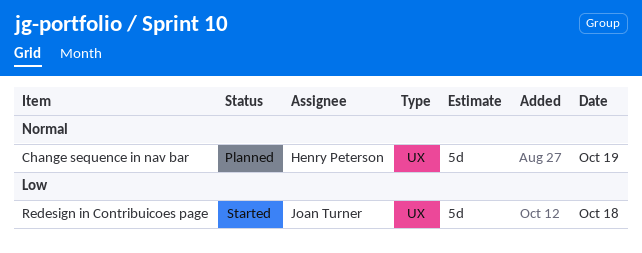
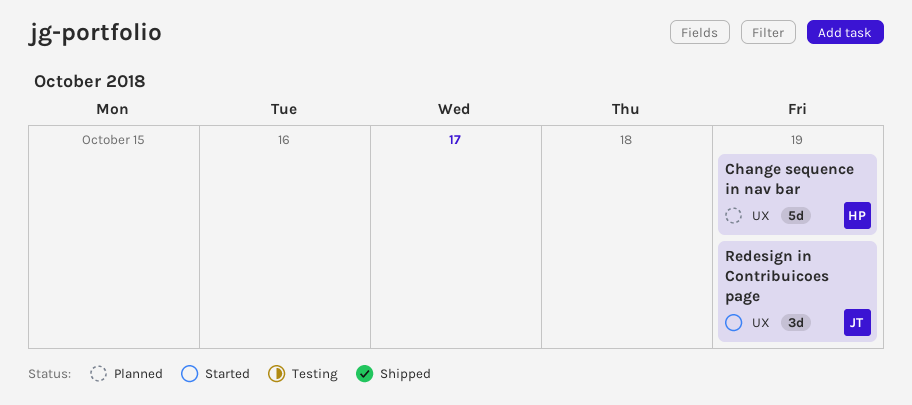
Redesign in Contribuicoes page, estimate: 5d -> 3d
Redesign in Contribuicoes page, day: Oct 18 -> Oct 19

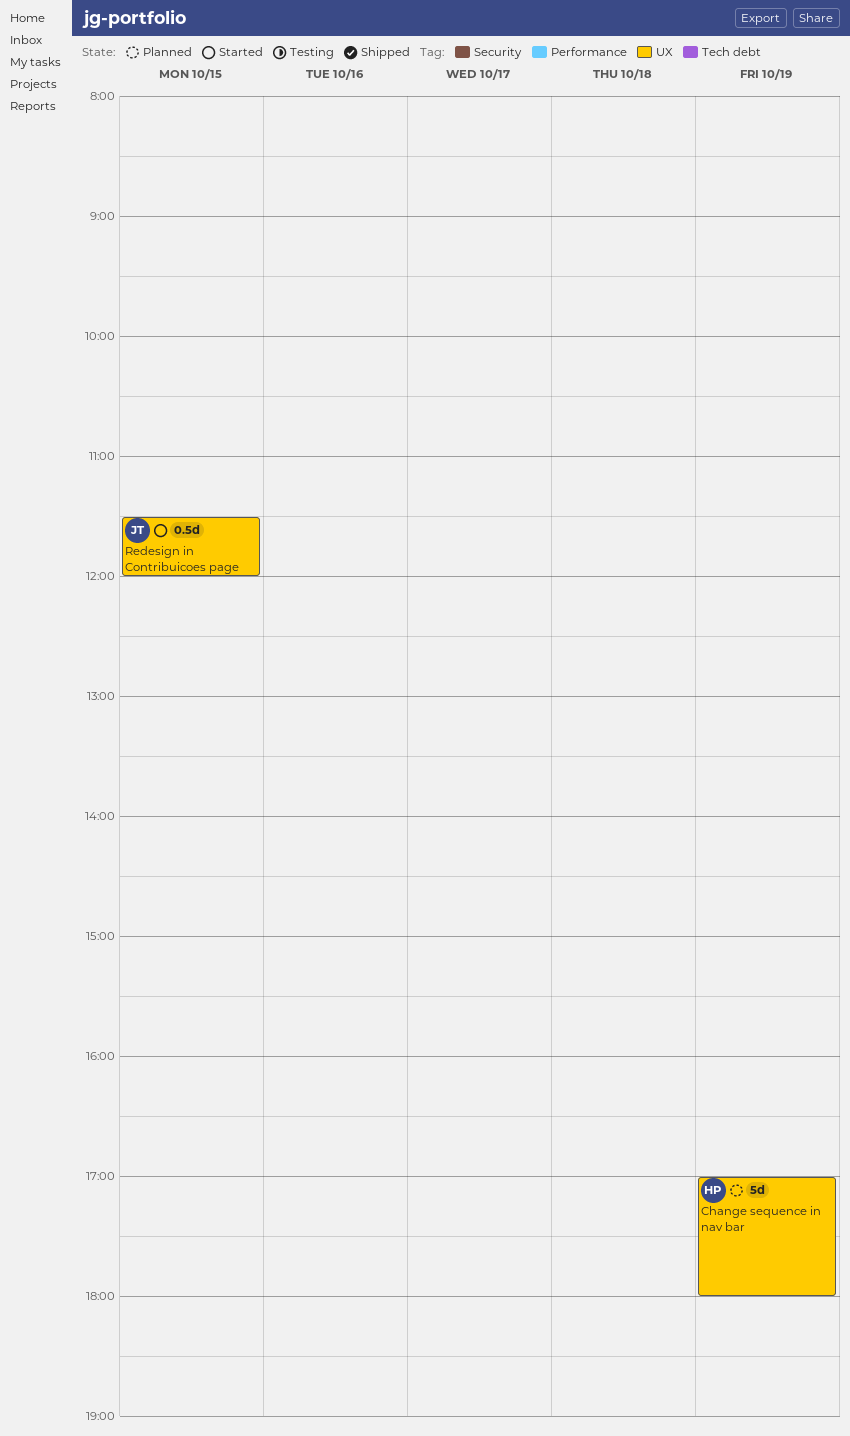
Redesign in Contribuicoes page, estimate: 3d -> 0.5d
Redesign in Contribuicoes page, day: Oct 19 -> Oct 15

